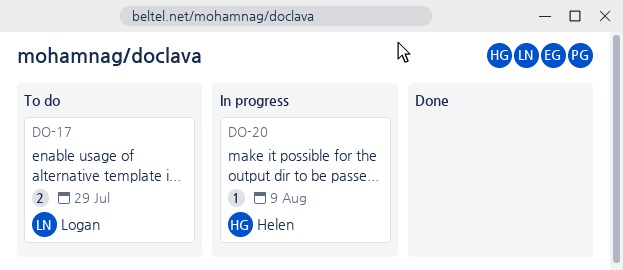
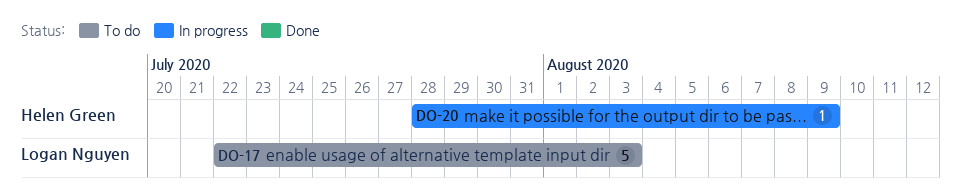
DO-17, estimate: 2 -> 5
DO-17, due: Jul 29 -> Aug 3

